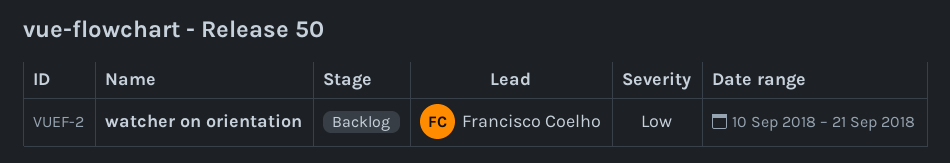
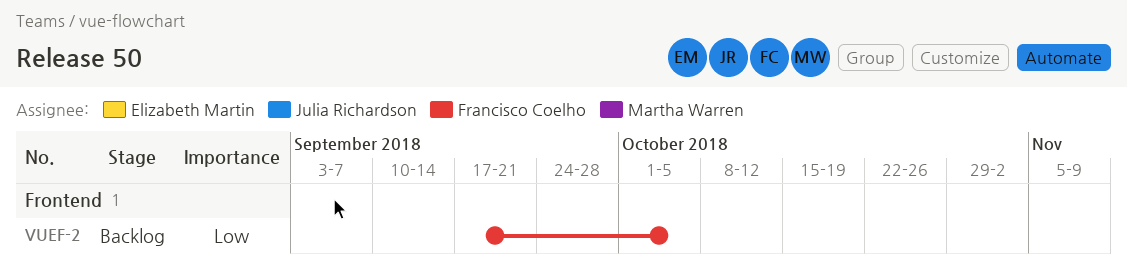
VUEF-2, start: Sep 10 -> Sep 17
VUEF-2, due: Sep 21 -> Oct 5

